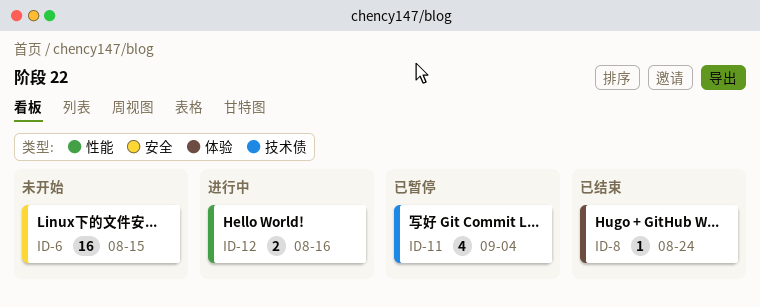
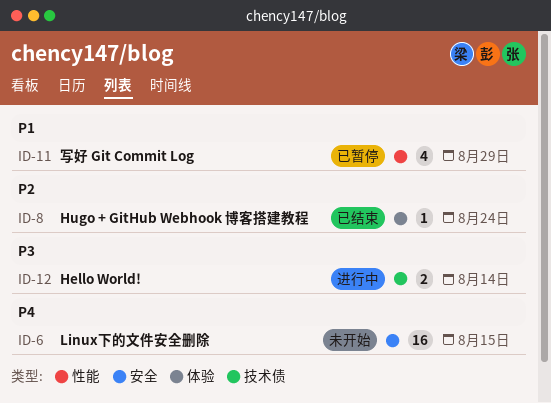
ID-11, label: 技术债 -> 性能
ID-11, due: Sep 4 -> Aug 29
ID-12, label: 性能 -> 技术债
ID-12, due: Aug 16 -> Aug 14

